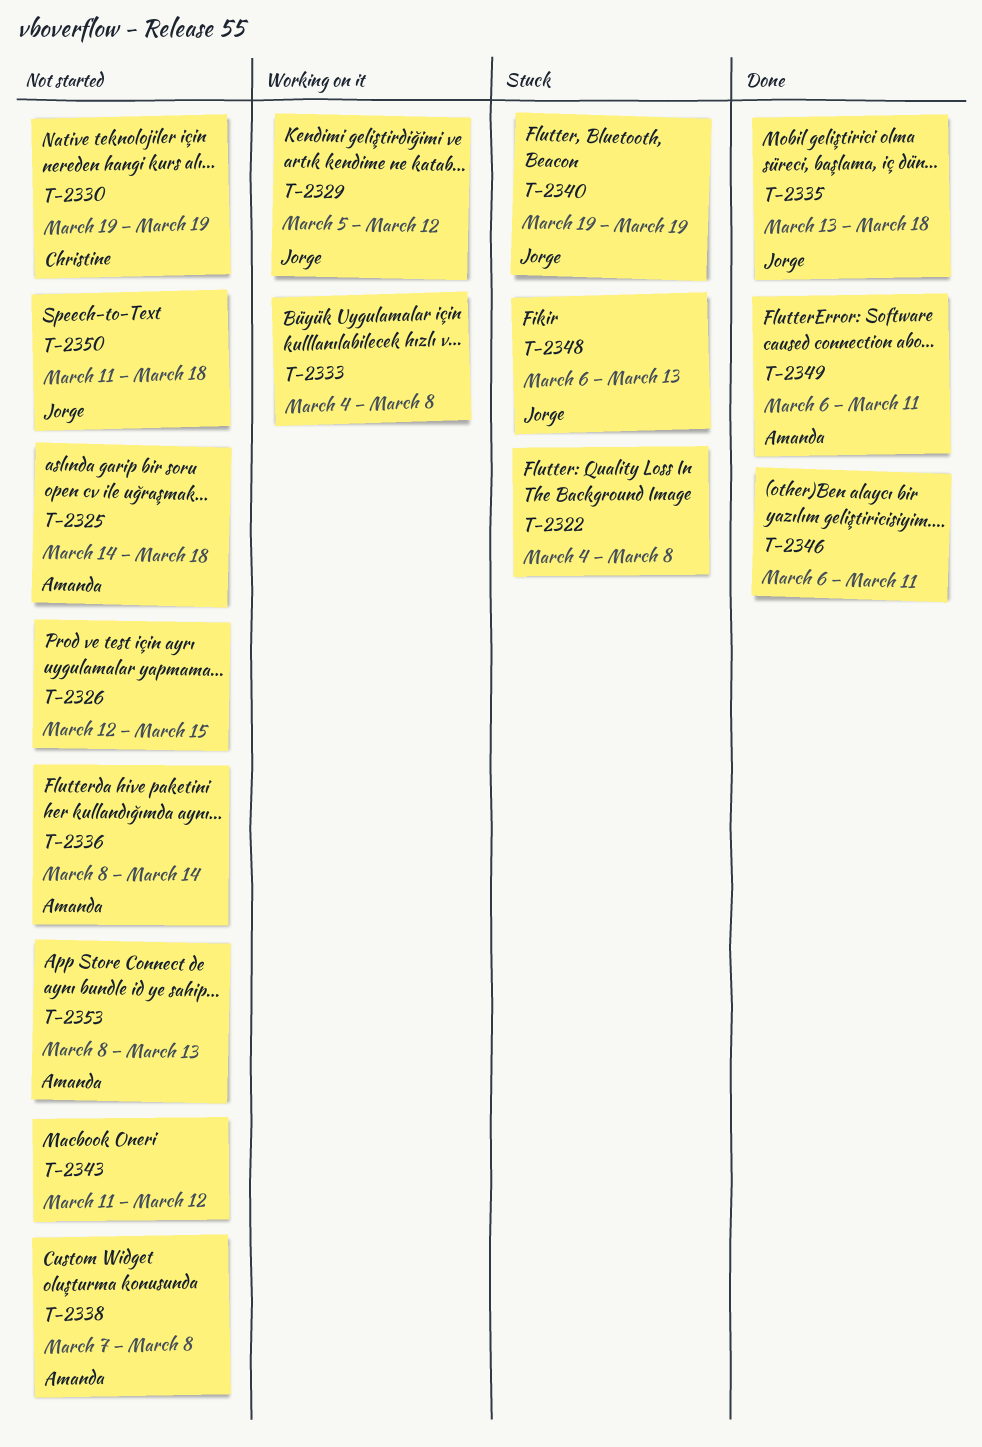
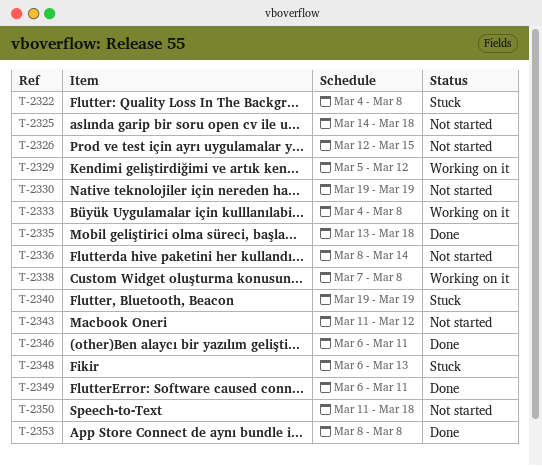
T-2338, status: Not started -> Working on it
T-2353, status: Not started -> Done
T-2353, due: Mar 13 -> Mar 8

